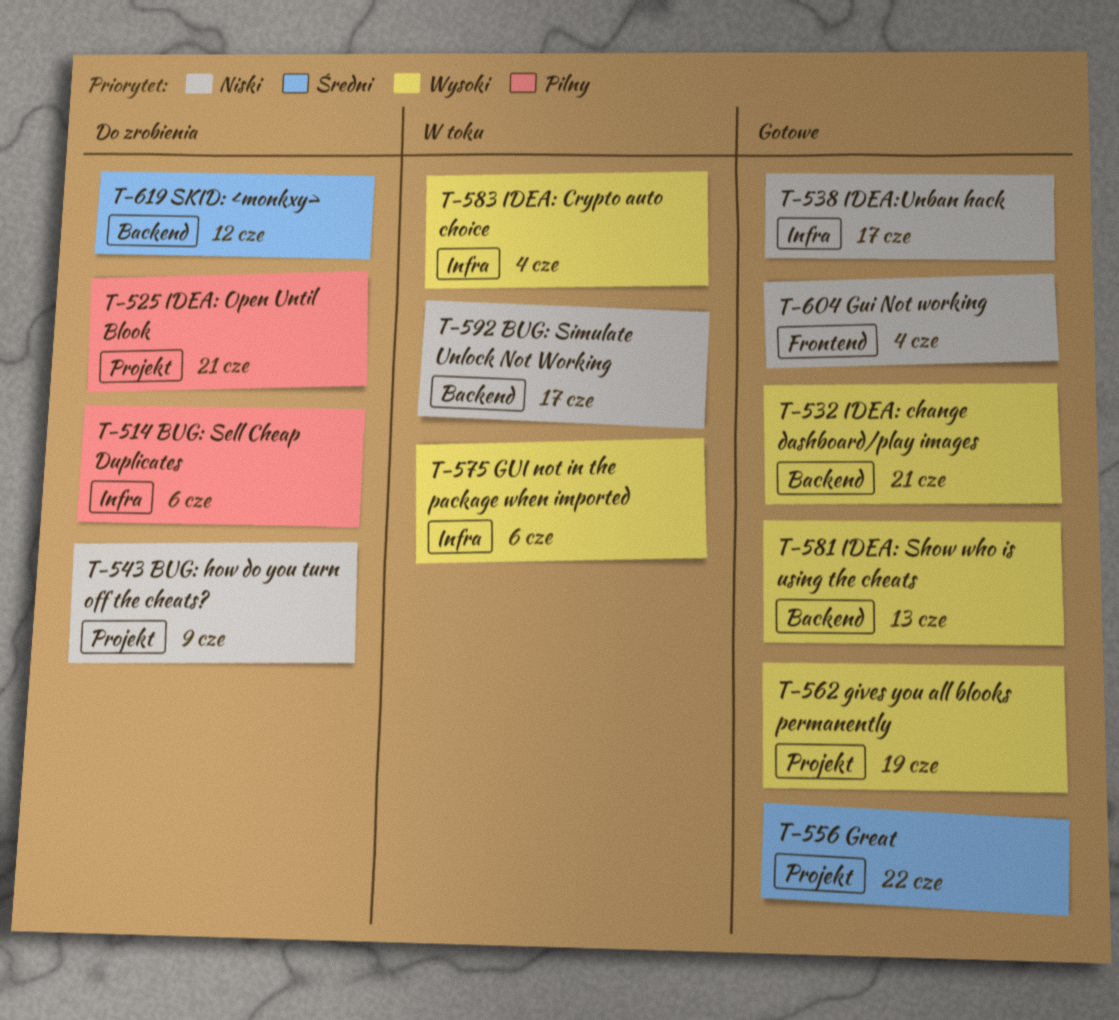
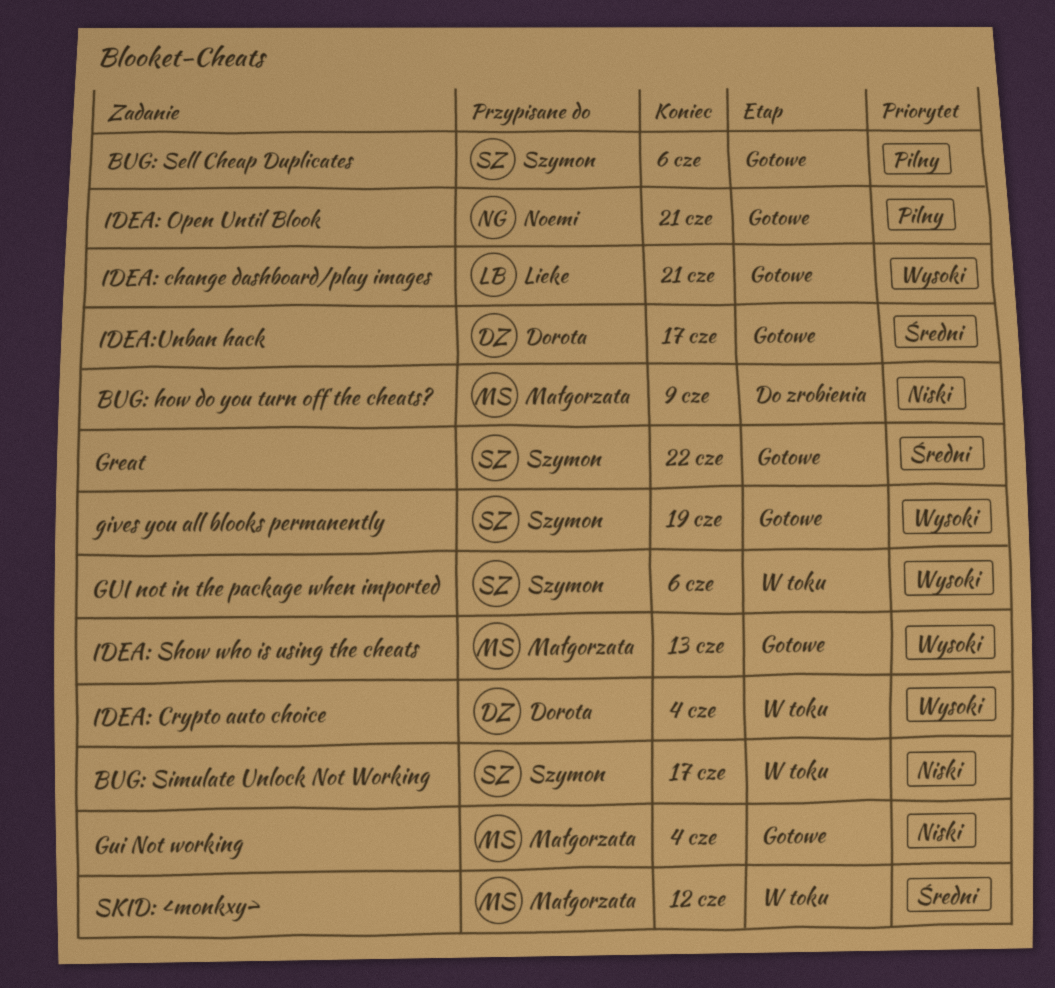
BUG: Sell Cheap Duplicates, status: Do zrobienia -> Gotowe
IDEA: Open Until Blook, status: Do zrobienia -> Gotowe
IDEA:Unban hack, priority: Niski -> Średni
SKID: <monkxy>, status: Do zrobienia -> W toku

